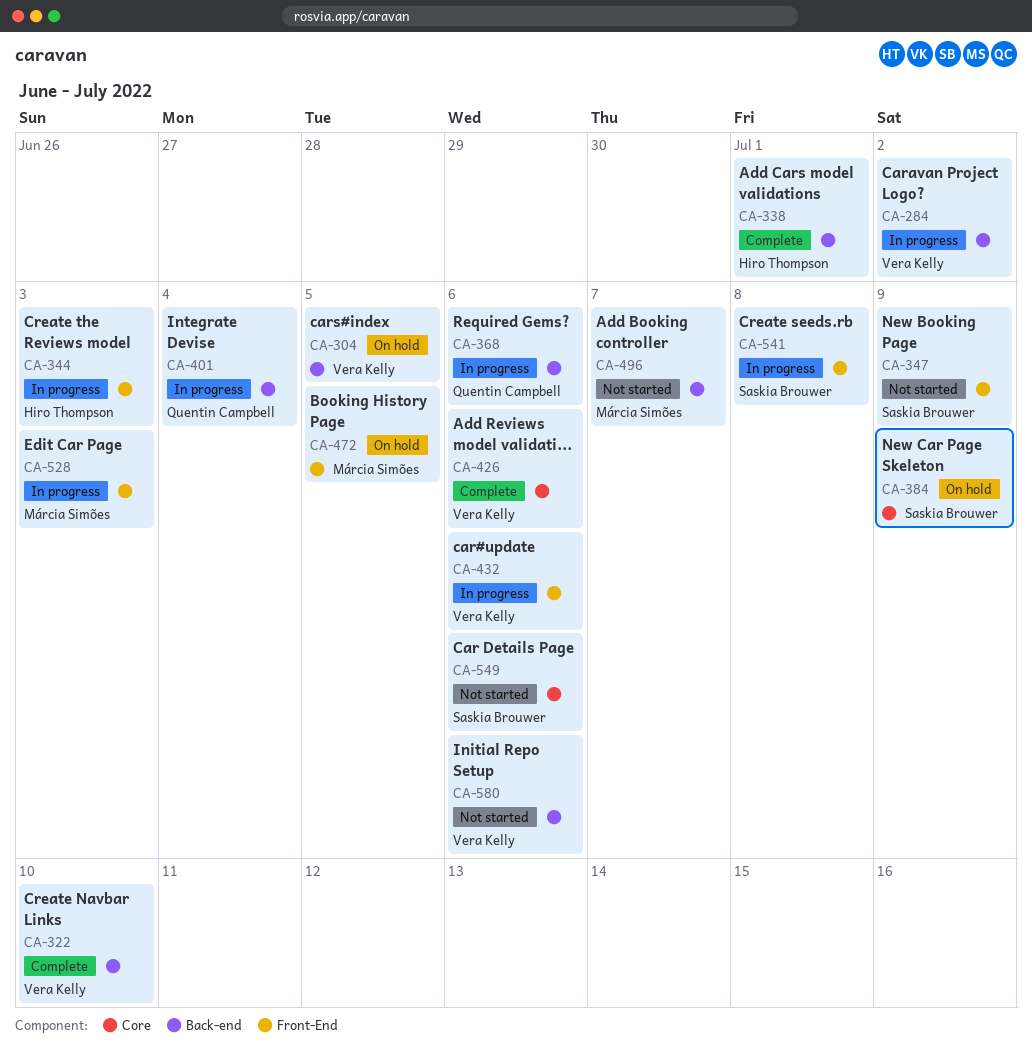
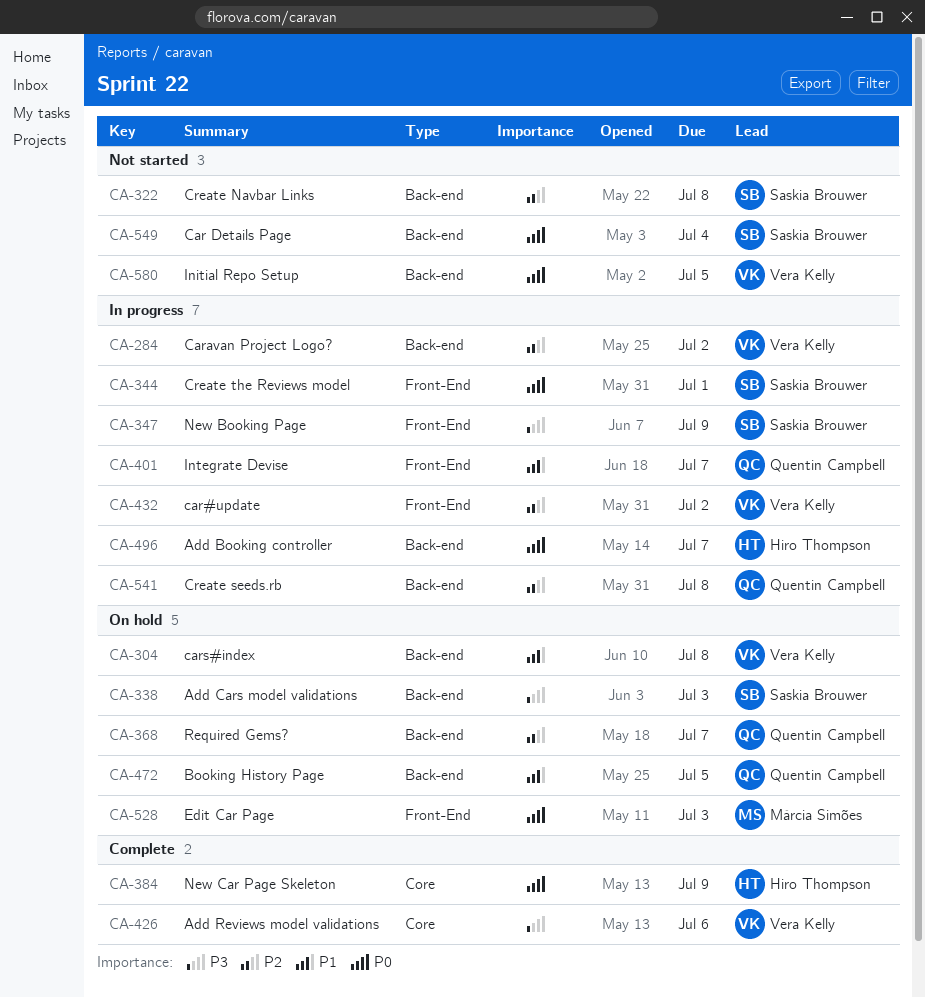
CA-304, due: Jul 5 -> Jul 8
CA-322, status: Complete -> Not started
CA-322, owner: Vera Kelly -> Saskia Brouwer
CA-322, due: Jul 10 -> Jul 8
CA-338, status: Complete -> On hold
CA-338, owner: Hiro Thompson -> Saskia Brouwer
CA-338, due: Jul 1 -> Jul 3
CA-344, owner: Hiro Thompson -> Saskia Brouwer
CA-344, due: Jul 3 -> Jul 1
CA-347, status: Not started -> In progress
CA-368, status: In progress -> On hold
CA-368, due: Jul 6 -> Jul 7
CA-384, status: On hold -> Complete
CA-384, owner: Saskia Brouwer -> Hiro Thompson
CA-401, label: Back-end -> Front-End
CA-401, due: Jul 4 -> Jul 7
CA-432, due: Jul 6 -> Jul 2
CA-472, owner: Márcia Simões -> Quentin Campbell
CA-472, label: Front-End -> Back-end
CA-496, status: Not started -> In progress
CA-496, owner: Márcia Simões -> Hiro Thompson
CA-528, status: In progress -> On hold
CA-541, owner: Saskia Brouwer -> Quentin Campbell
CA-541, label: Front-End -> Back-end
CA-549, label: Core -> Back-end
CA-549, due: Jul 6 -> Jul 4
CA-580, due: Jul 6 -> Jul 5

